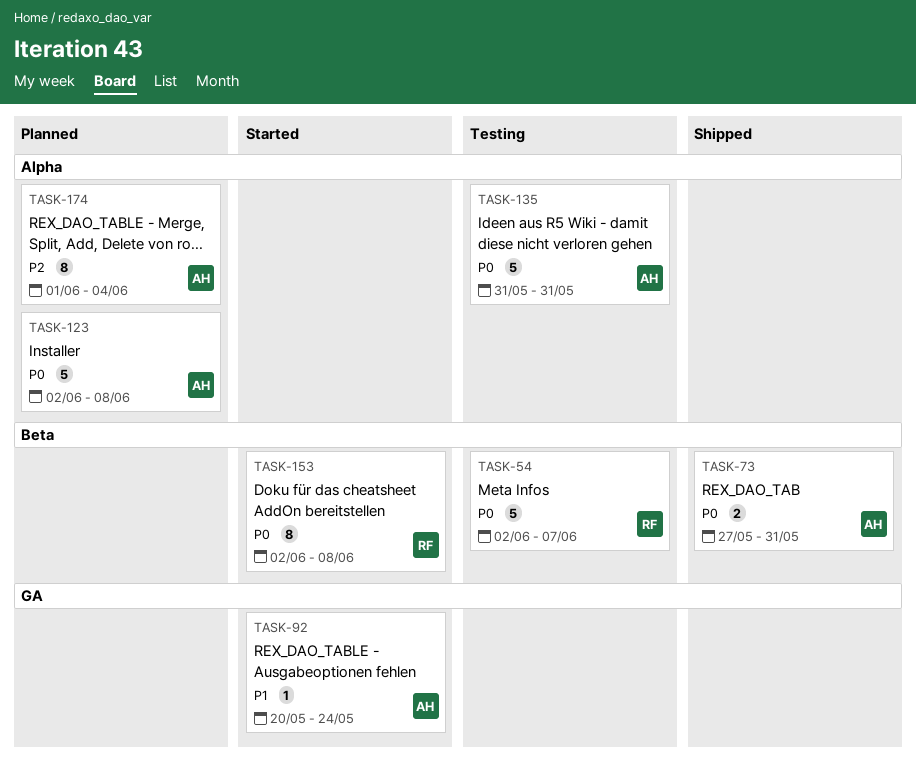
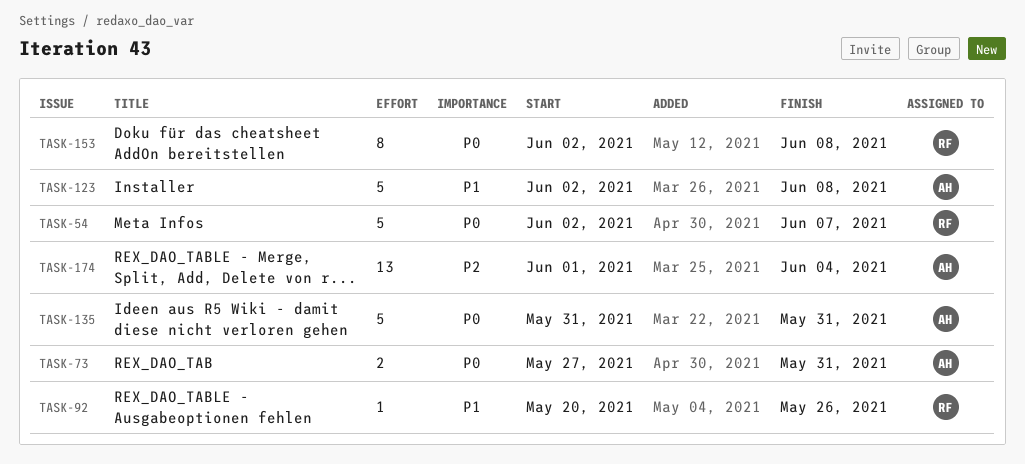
TASK-92, owner: AH -> RF
TASK-92, due: May 24 -> May 26
TASK-123, priority: P0 -> P1
TASK-174, estimate: 8 -> 13

